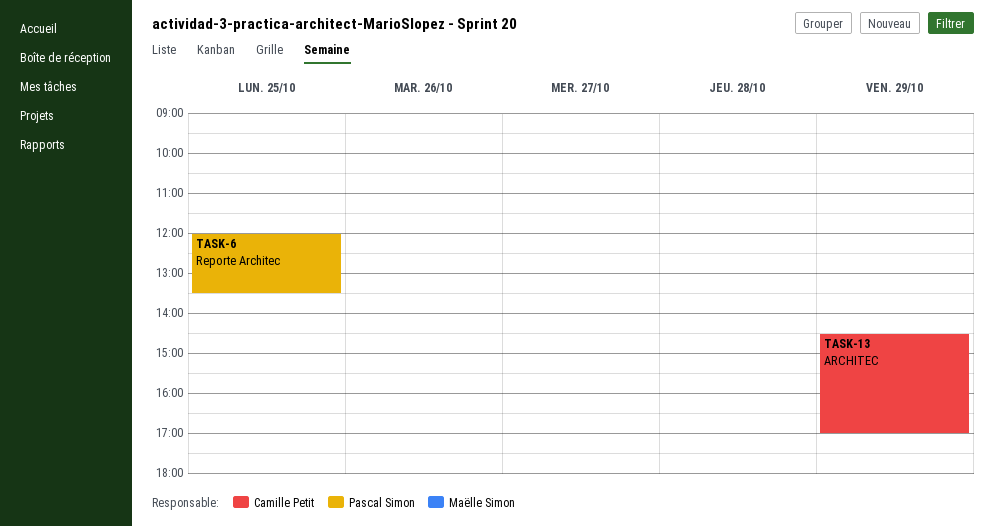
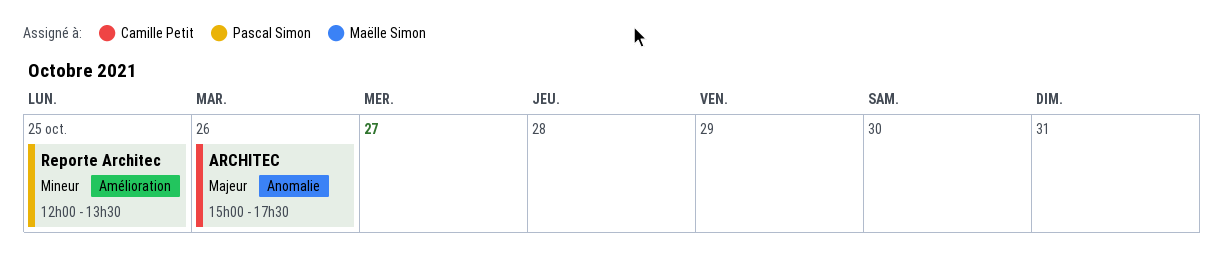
ARCHITEC, day: Oct 29 -> Oct 26
ARCHITEC, begins: 14:30 -> 15:00
ARCHITEC, ends: 17:00 -> 17:30

